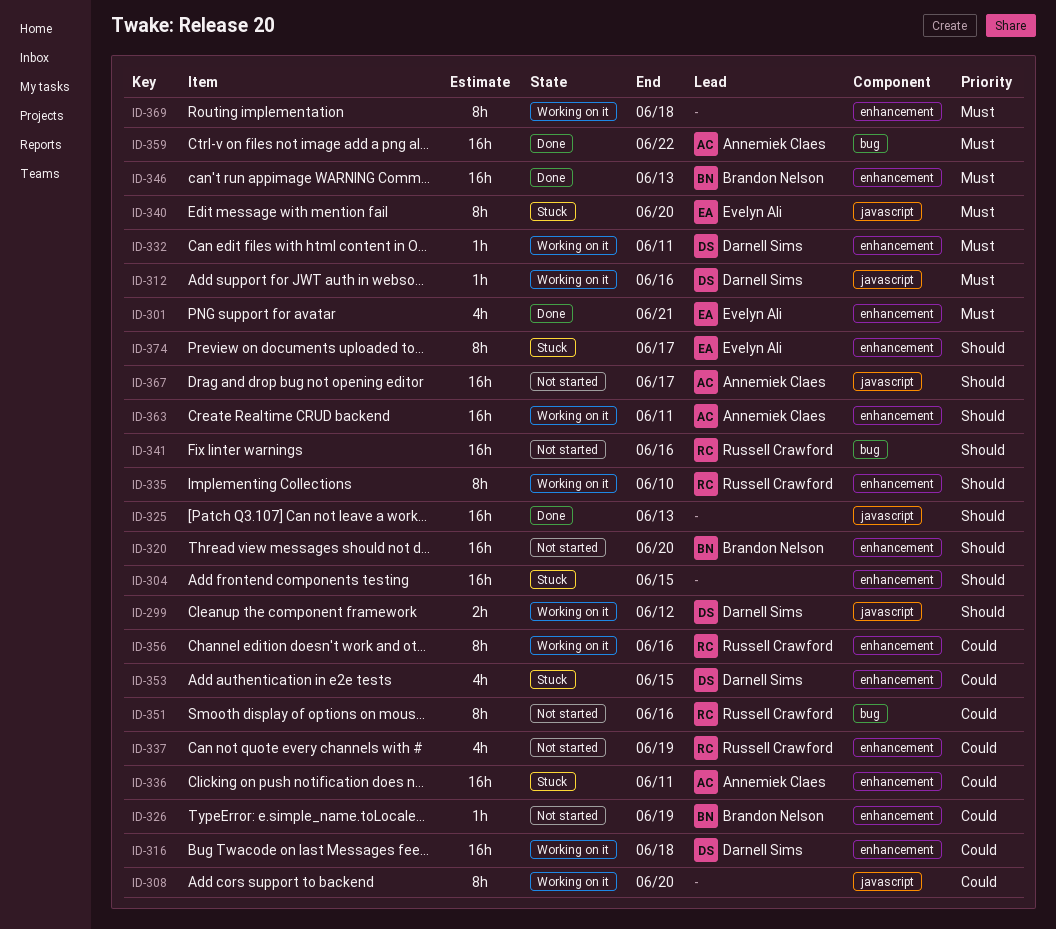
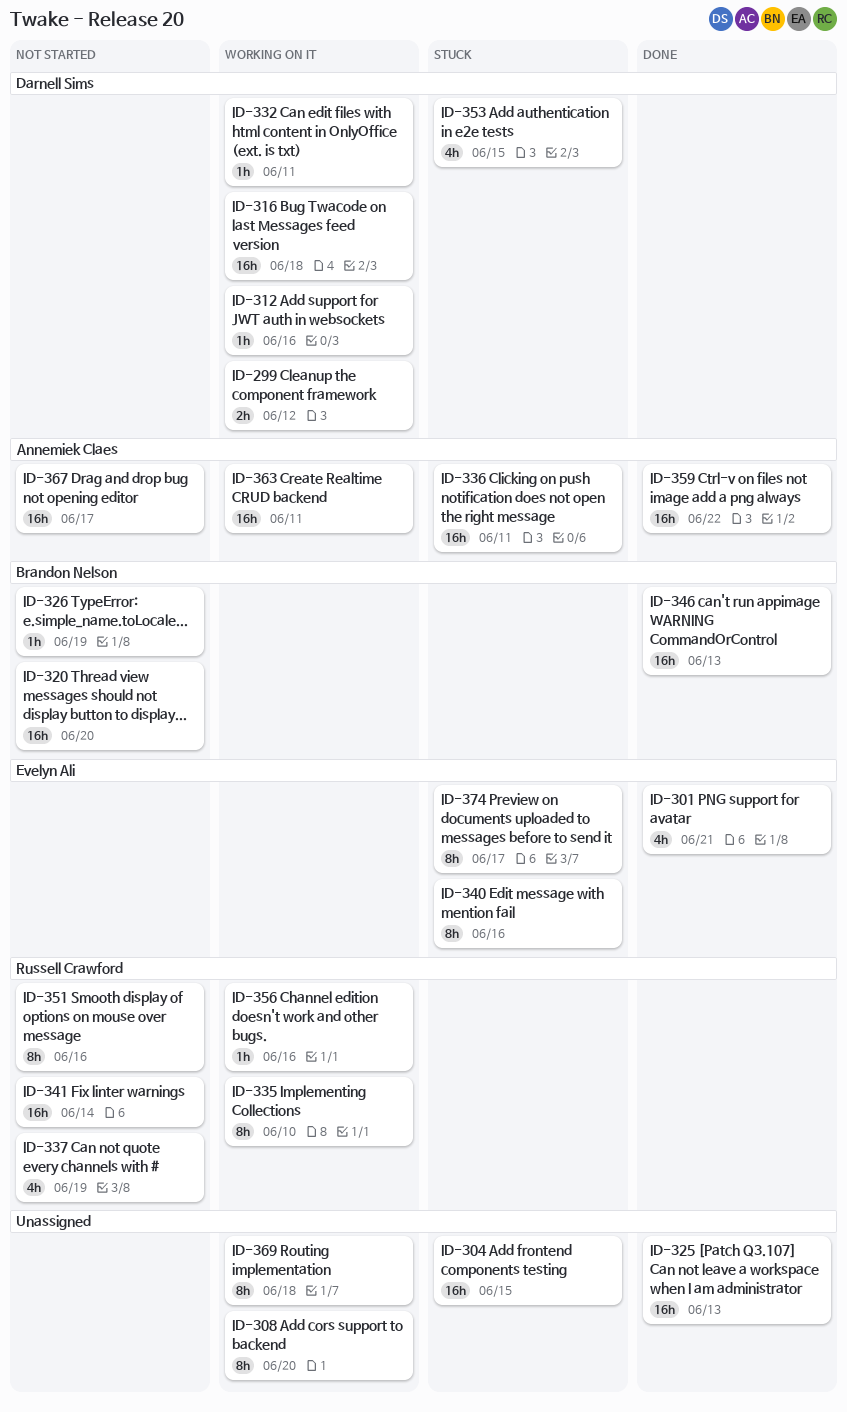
ID-340, due: Jun 20 -> Jun 16
ID-341, due: Jun 16 -> Jun 14
ID-356, estimate: 8h -> 1h

